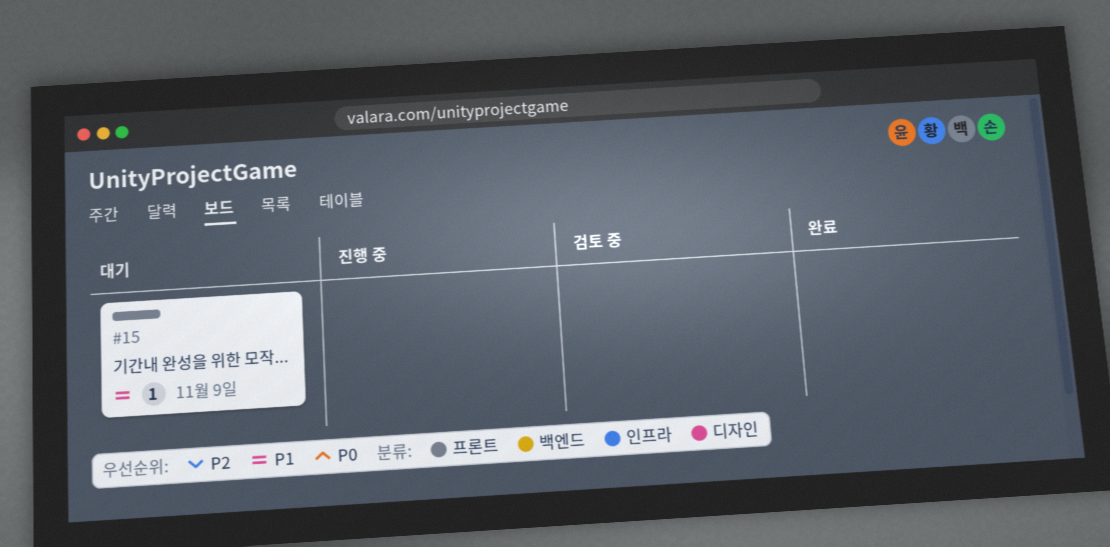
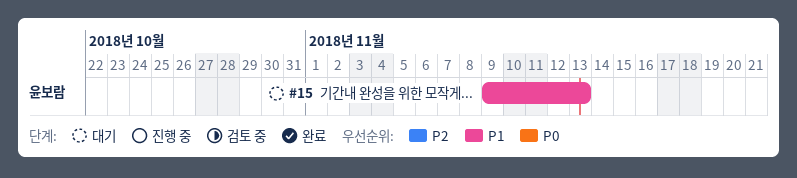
#15, due: Nov 9 -> Nov 13

